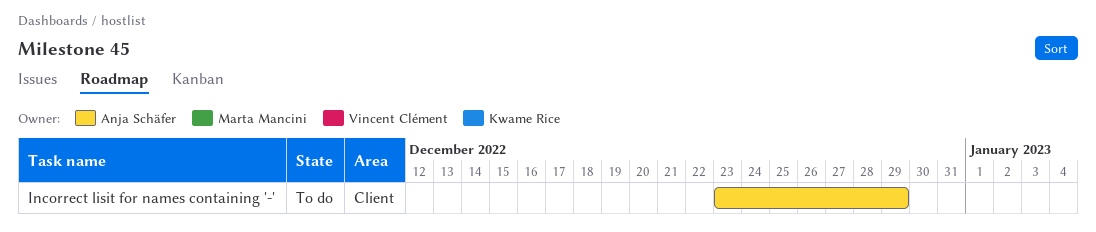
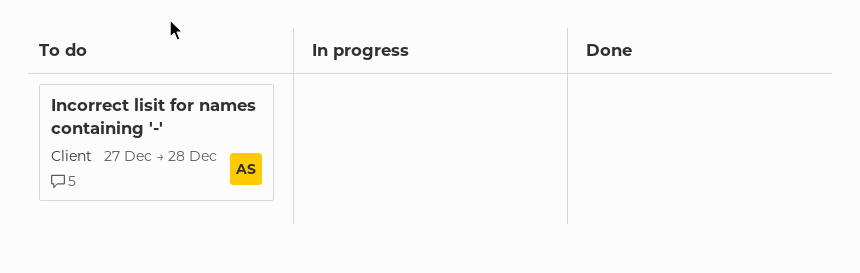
Incorrect lisit for names containing '-', start: Dec 23 -> Dec 27
Incorrect lisit for names containing '-', due: Dec 29 -> Dec 28

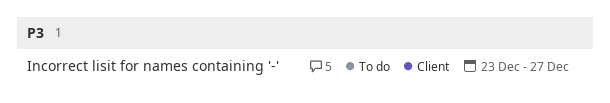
Incorrect lisit for names containing '-', start: Dec 27 -> Dec 23
Incorrect lisit for names containing '-', due: Dec 28 -> Dec 27

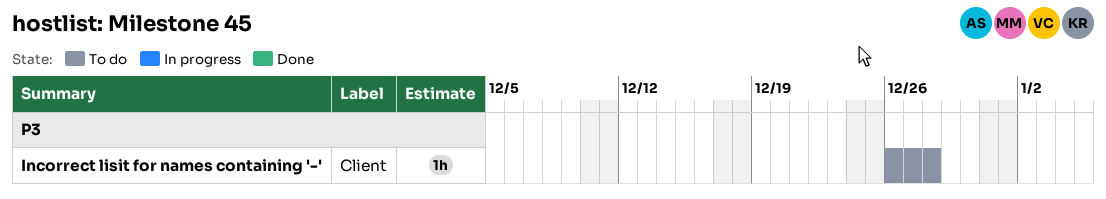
Incorrect lisit for names containing '-', start: Dec 23 -> Dec 26
Incorrect lisit for names containing '-', due: Dec 27 -> Dec 28

